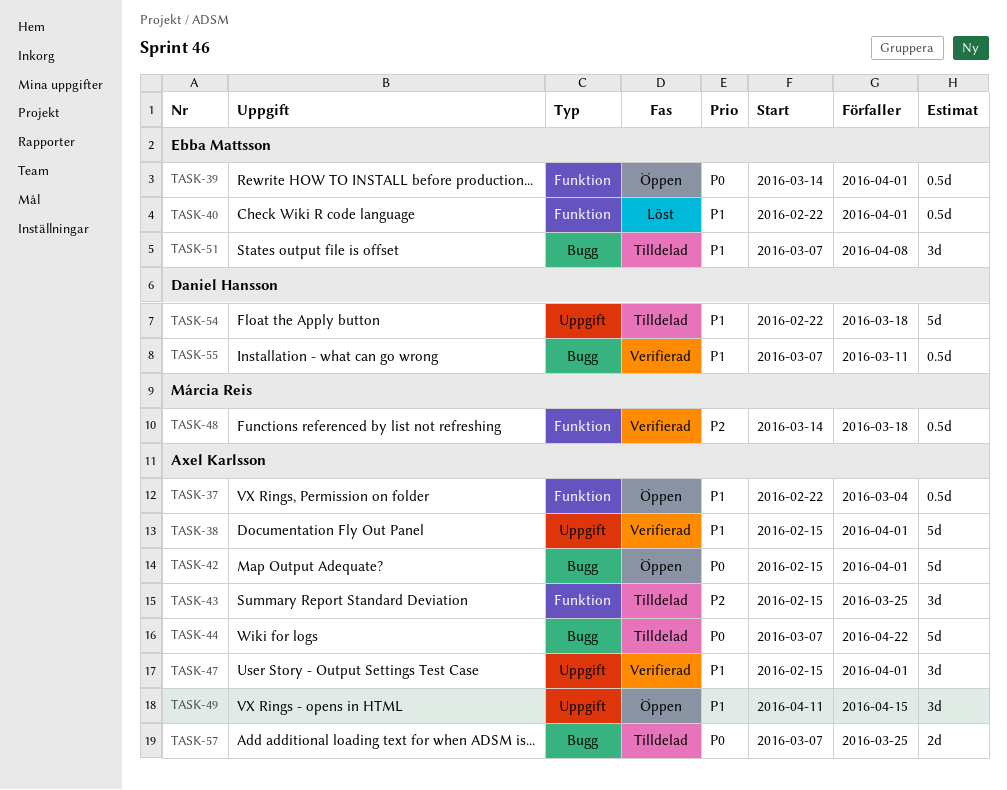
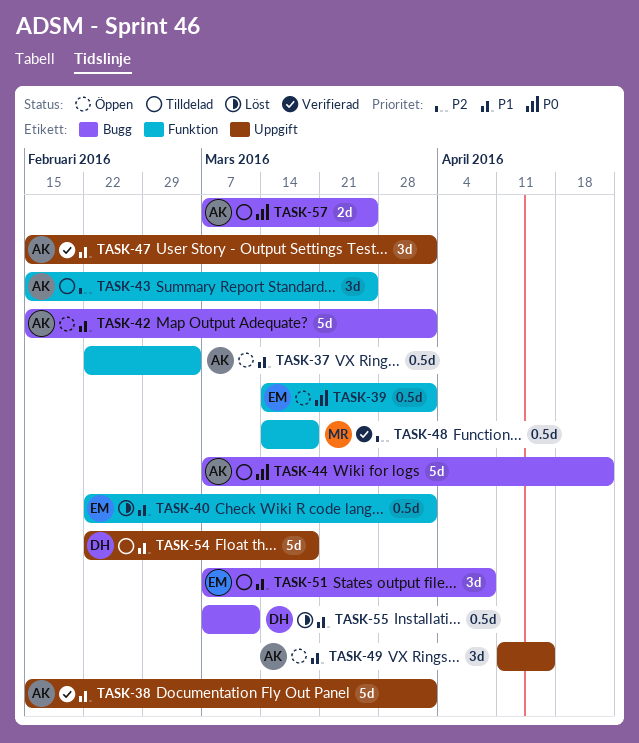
TASK-42, priority: P0 -> P1
TASK-55, status: Verifierad -> Löst

